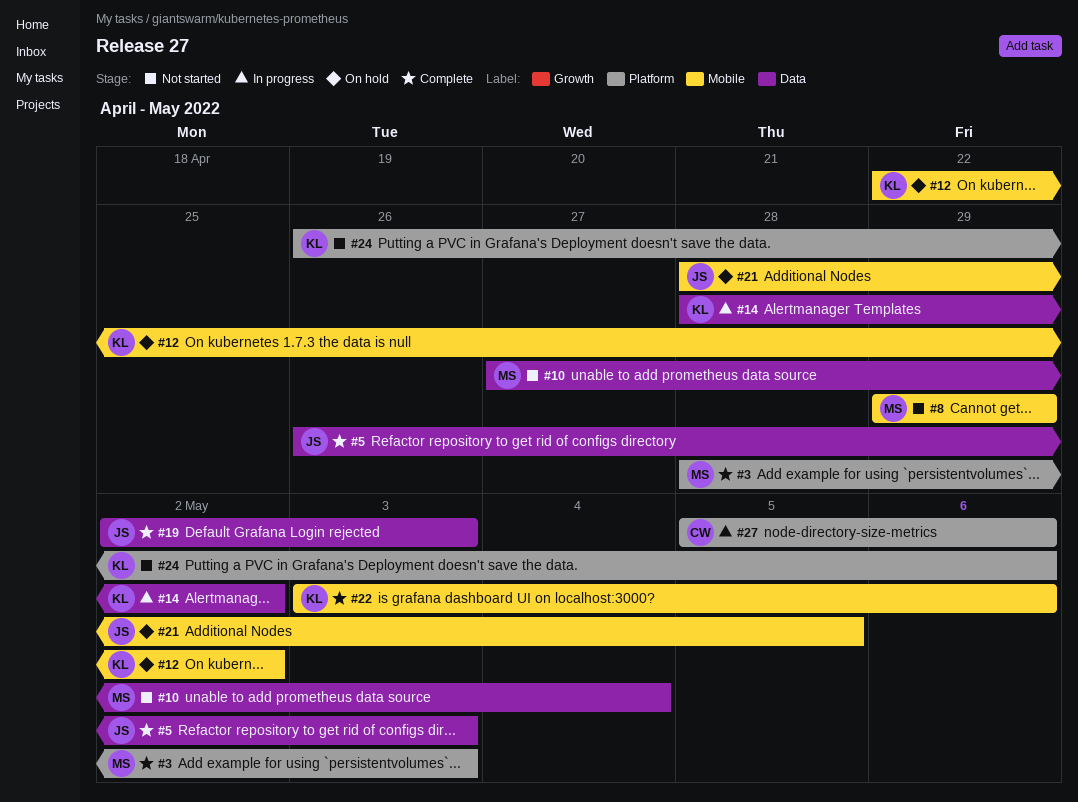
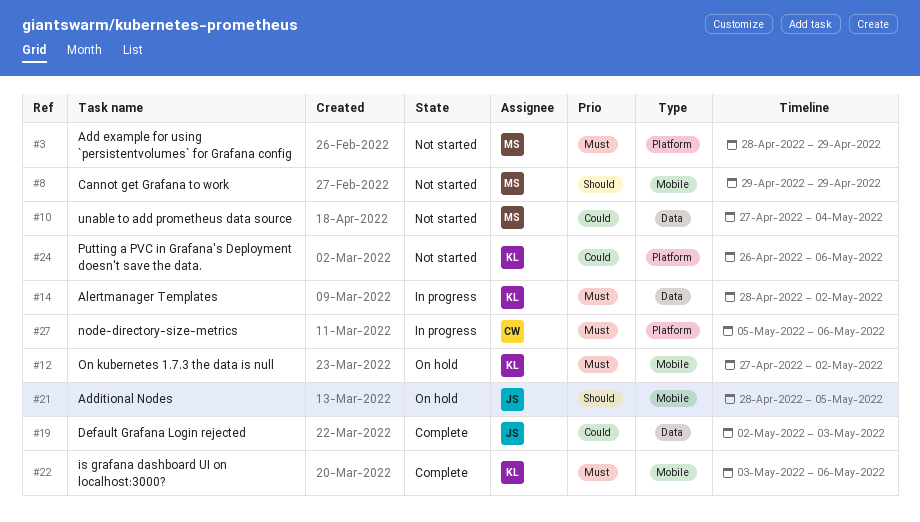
#3, status: Complete -> Not started
#3, due: May 3 -> Apr 29
#5: present -> none
#12, start: Apr 22 -> Apr 27

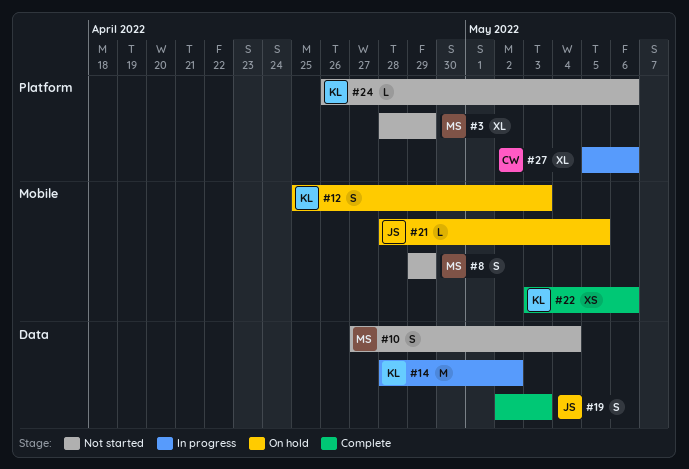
#12, start: Apr 27 -> Apr 25
#12, due: May 2 -> May 3

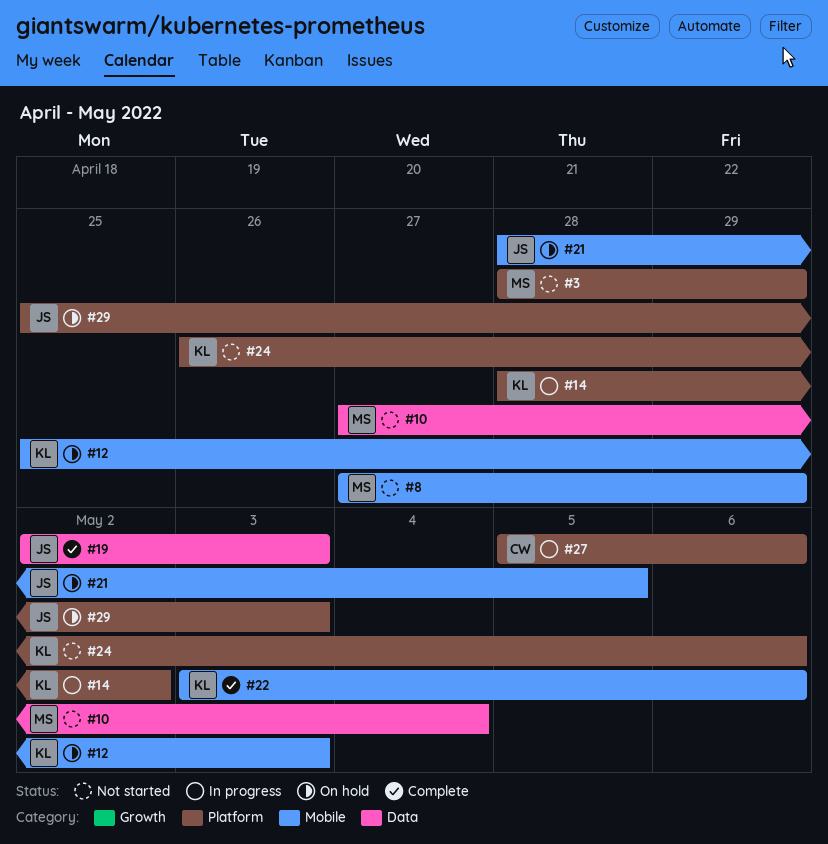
#8, start: Apr 29 -> Apr 27
#14, label: Data -> Platform
#29: none -> present

